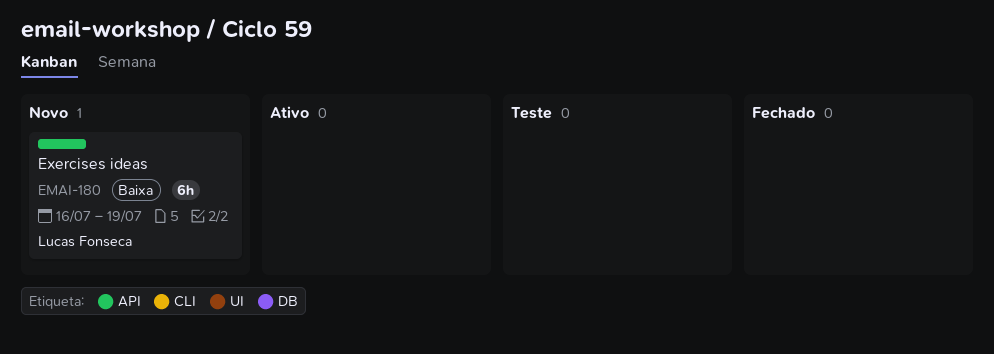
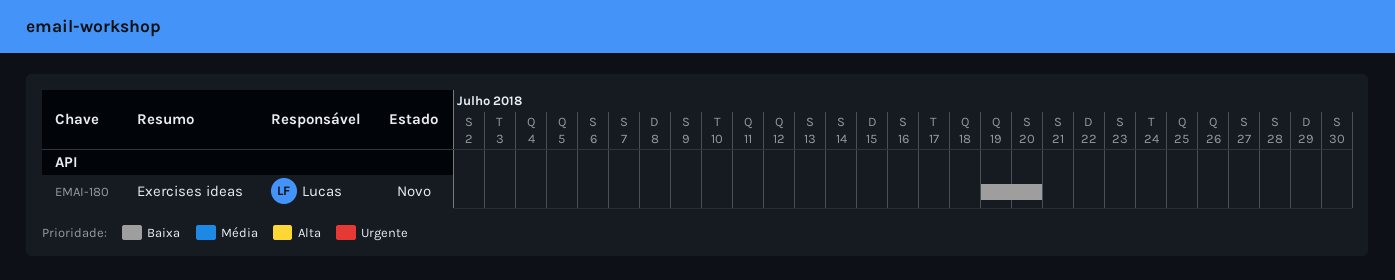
EMAI-180, start: Jul 16 -> Jul 19
EMAI-180, due: Jul 19 -> Jul 20

